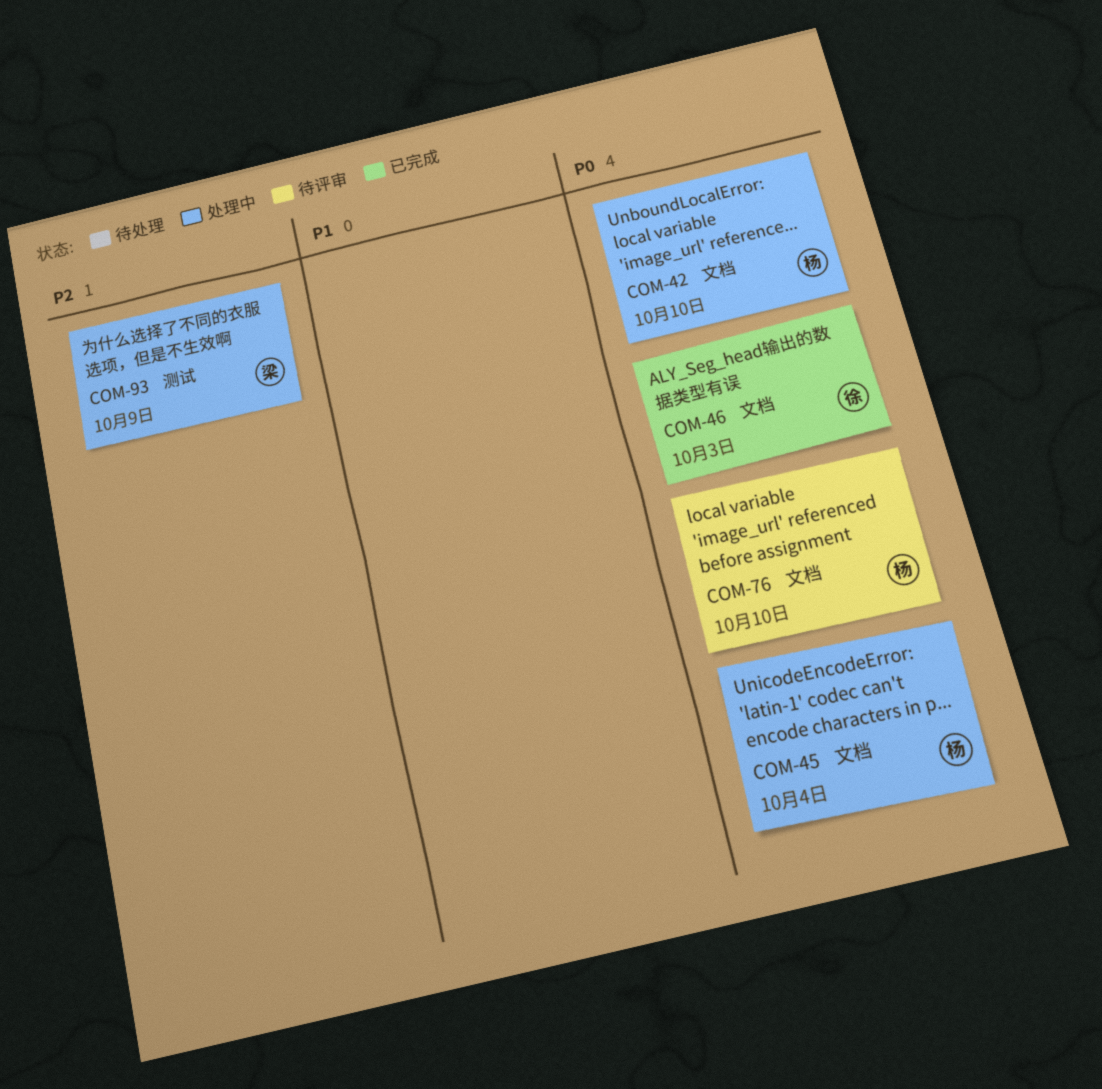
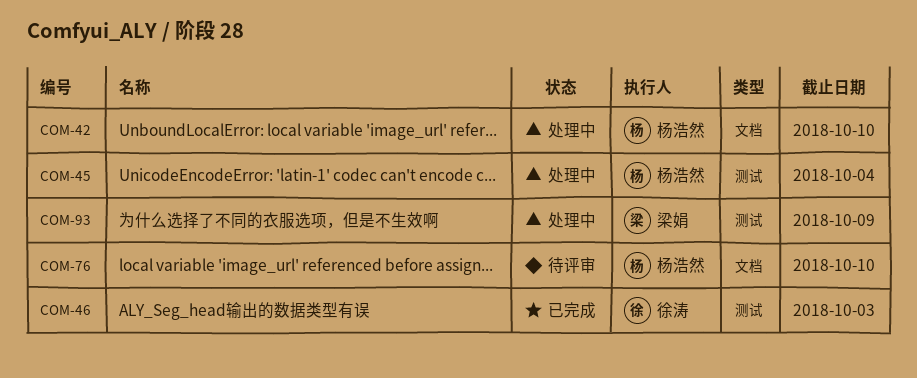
COM-45, label: 文档 -> 测试
COM-46, label: 文档 -> 测试

